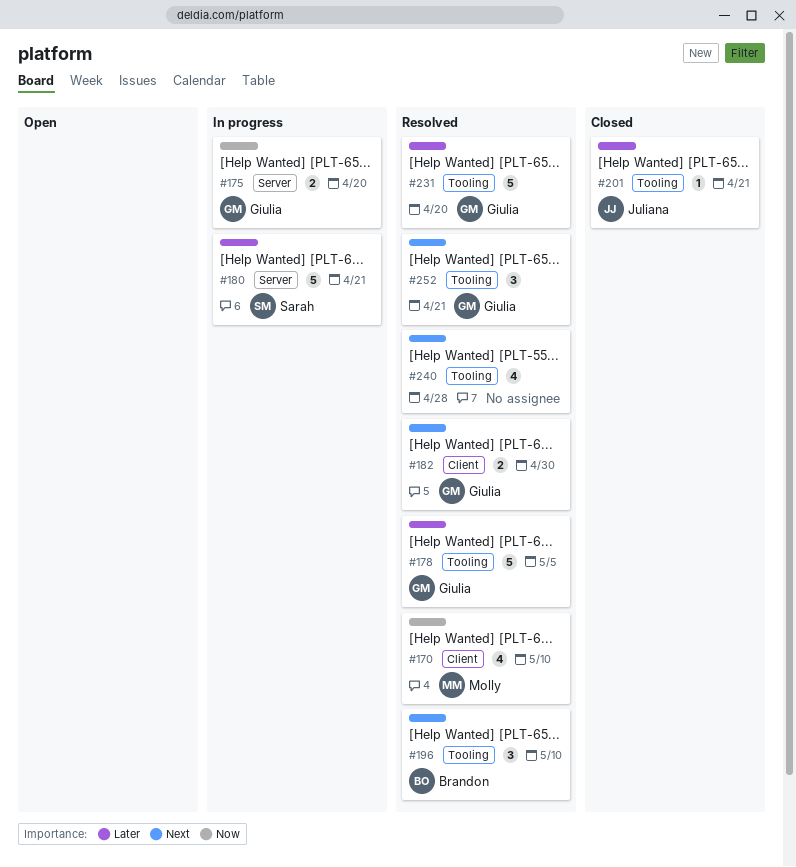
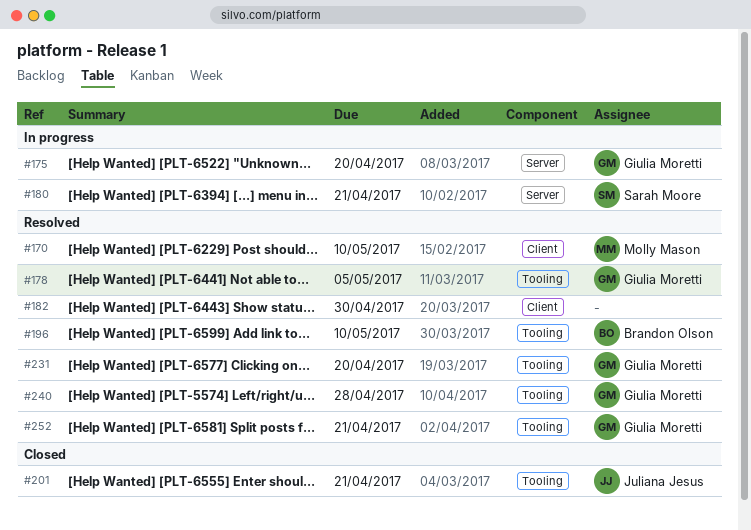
#182, owner: Giulia Moretti -> none
#240, owner: none -> Giulia Moretti

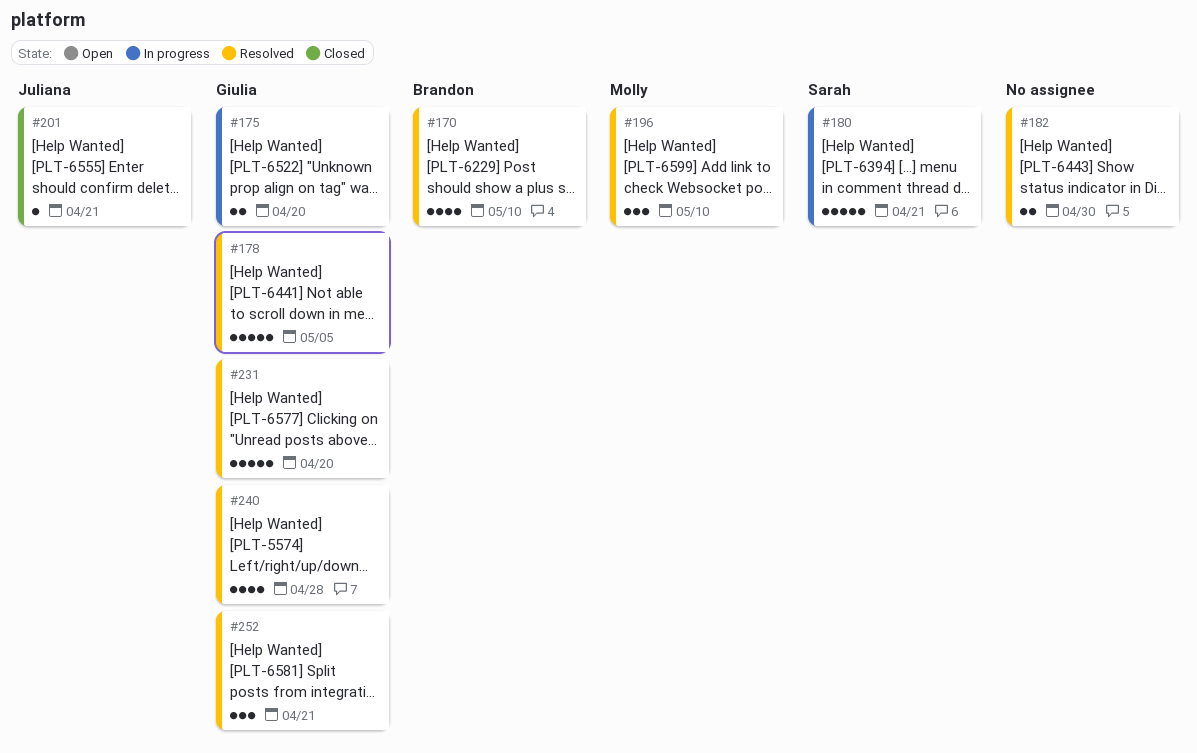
#170, owner: Molly Mason -> Brandon Olson
#196, owner: Brandon Olson -> Molly Mason

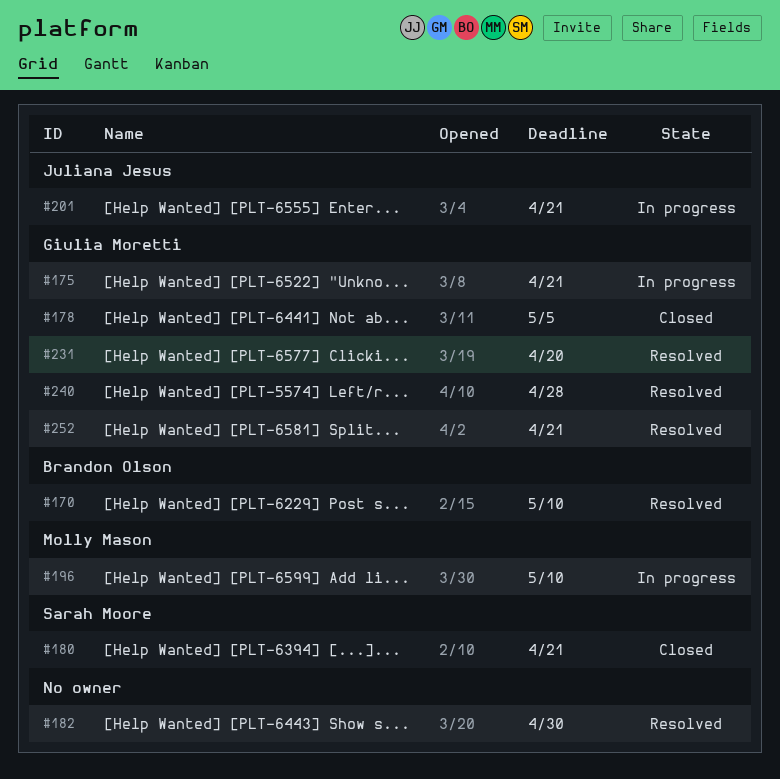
#175, due: Apr 20 -> Apr 21
#178, status: Resolved -> Closed
#180, status: In progress -> Closed
#196, status: Resolved -> In progress
#201, status: Closed -> In progress

